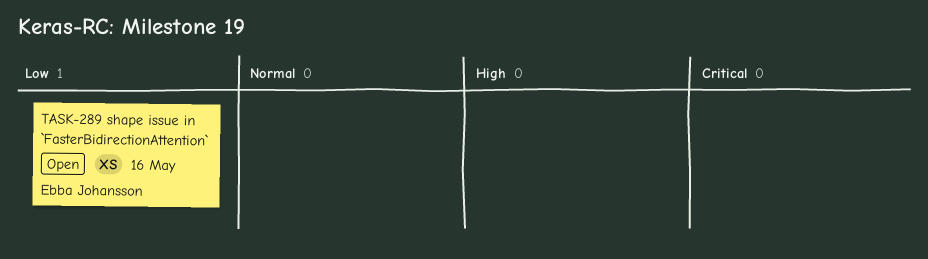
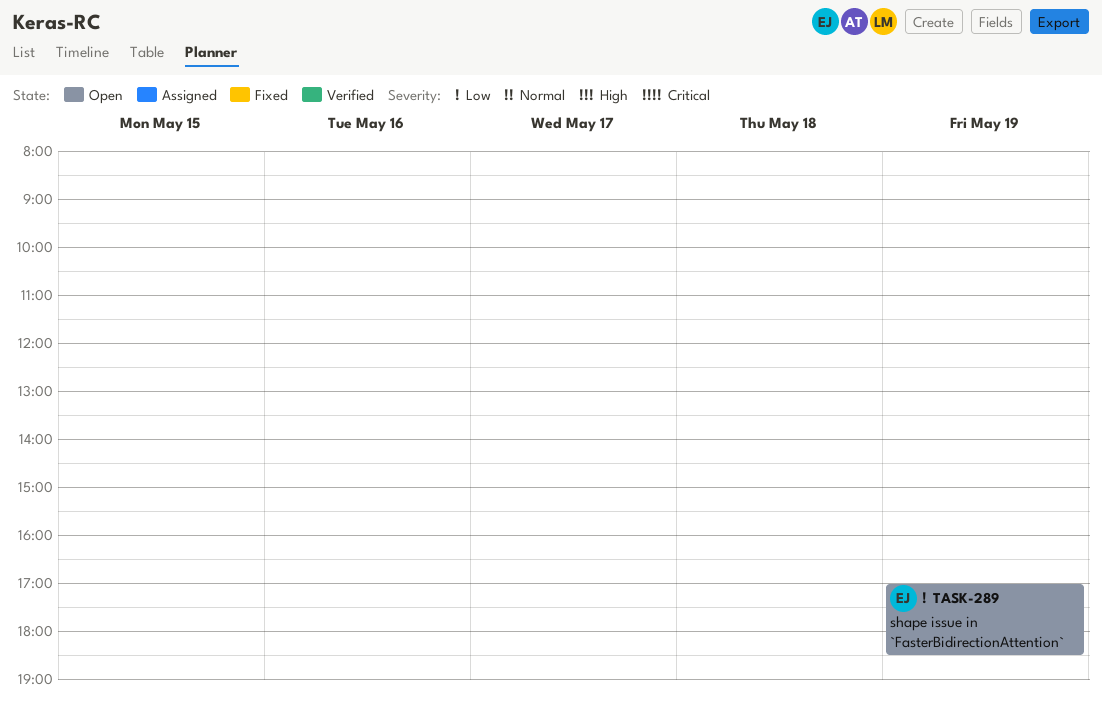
TASK-289, day: May 16 -> May 19

